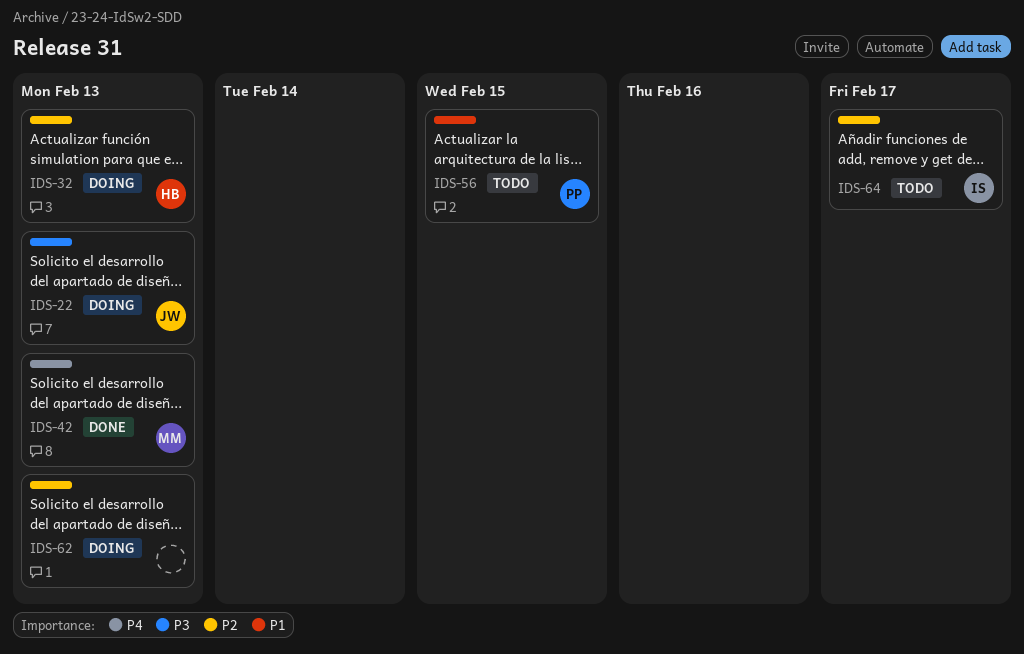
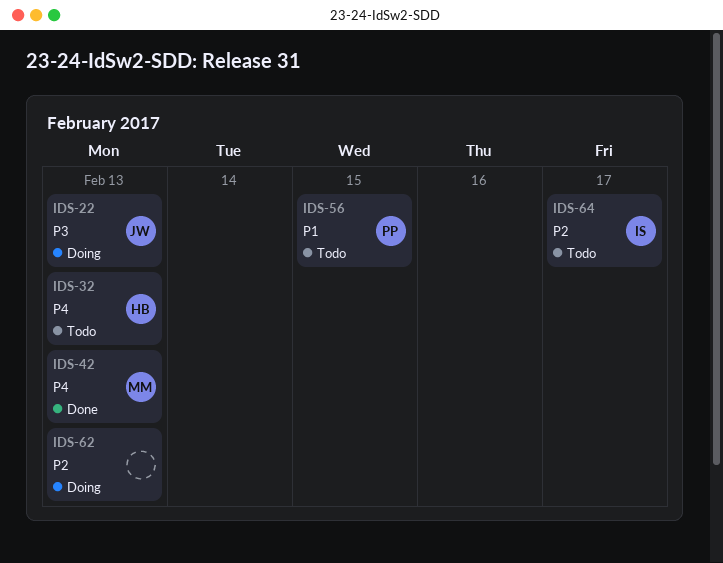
IDS-32, status: Doing -> Todo
IDS-32, priority: P2 -> P4

